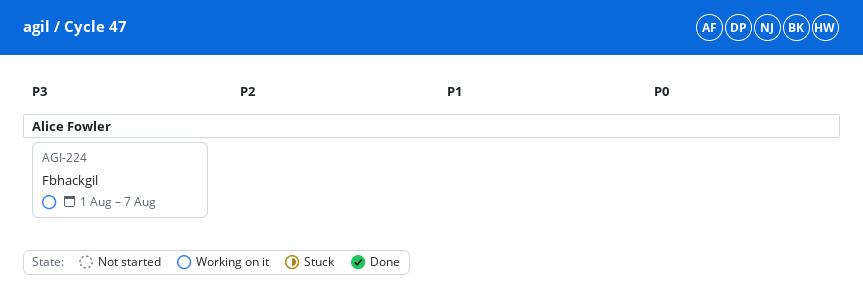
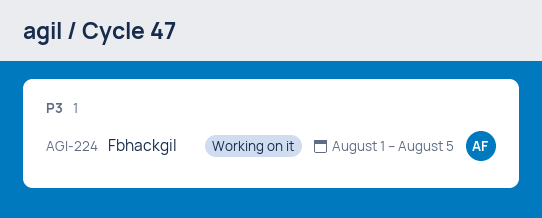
AGI-224, due: Aug 7 -> Aug 5

